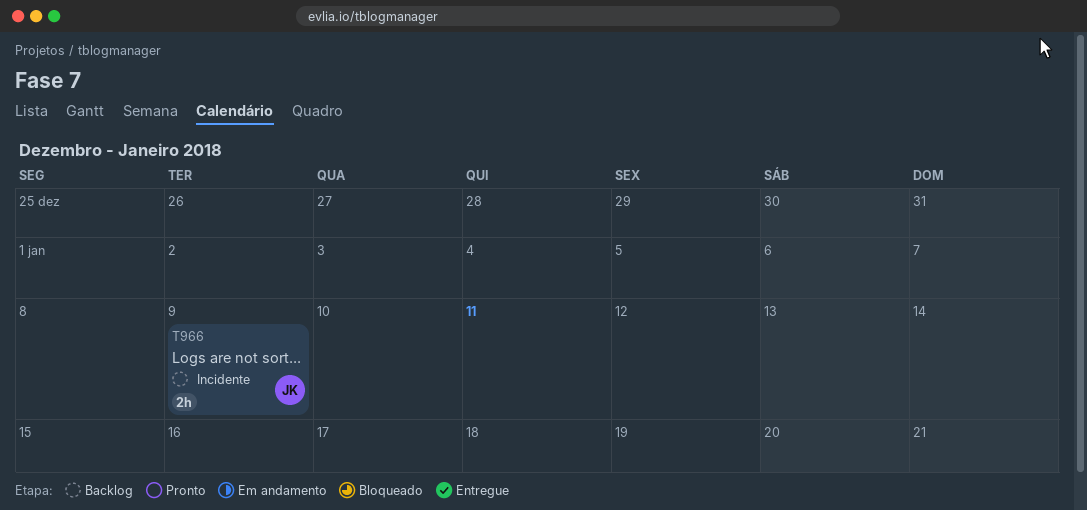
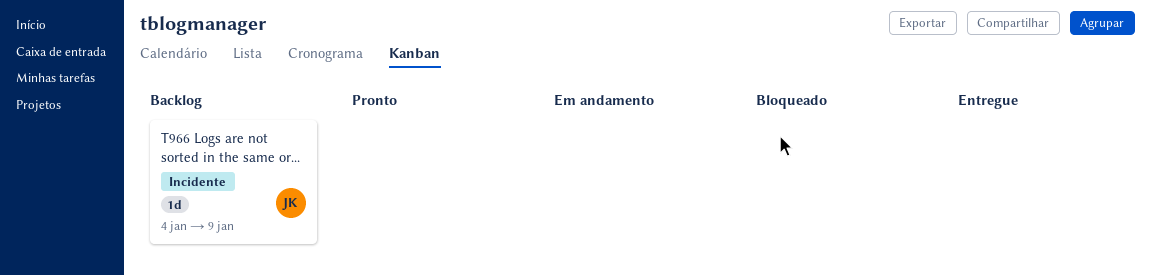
T966, estimate: 2h -> 1d

